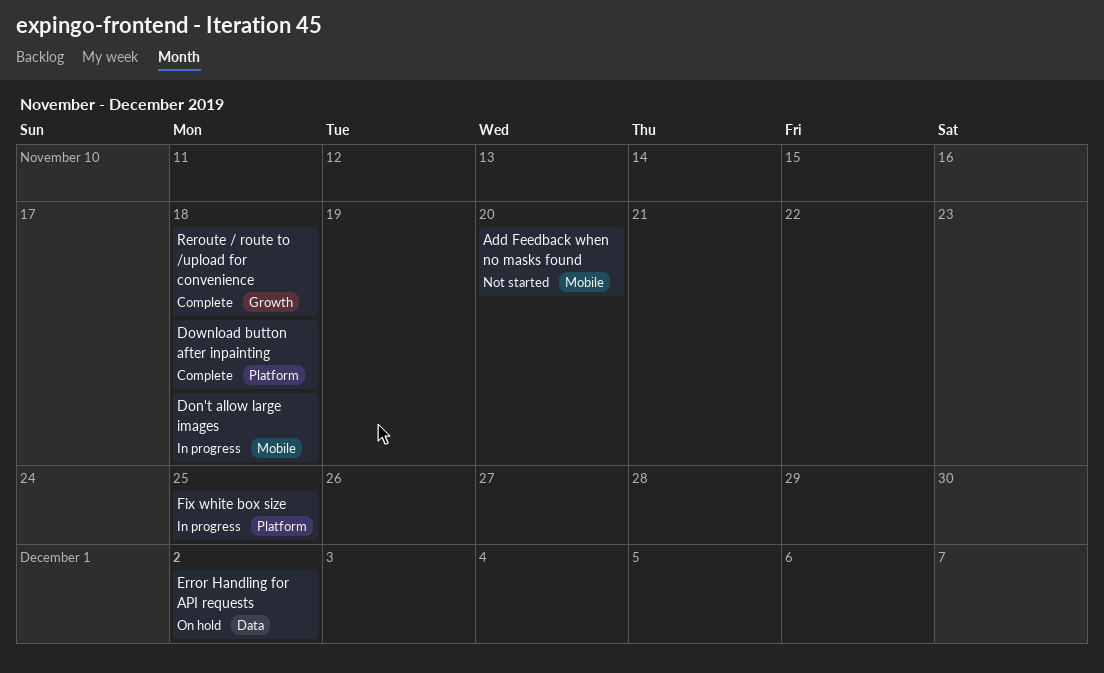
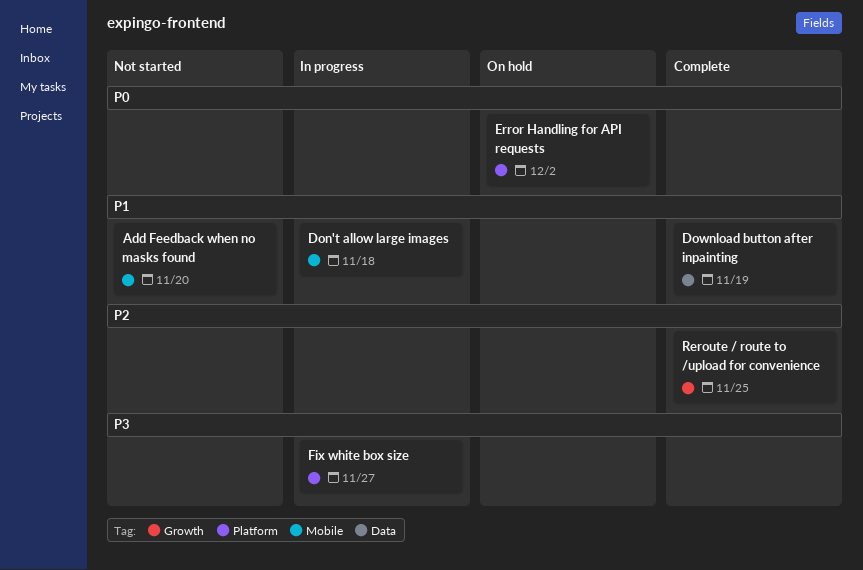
Download button after inpainting, label: Platform -> Data
Download button after inpainting, due: Nov 18 -> Nov 19
Error Handling for API requests, label: Data -> Platform
Fix white box size, due: Nov 25 -> Nov 27
Reroute / route to /upload for convenience, due: Nov 18 -> Nov 25

